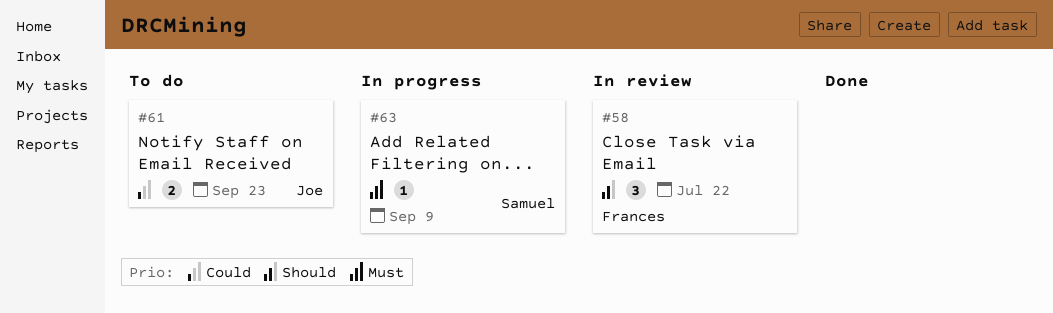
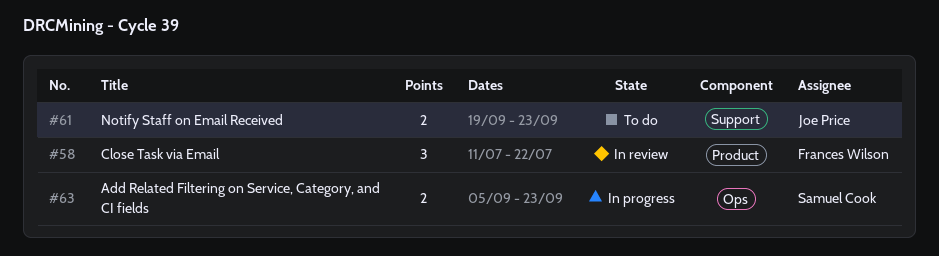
#63, estimate: 1 -> 2
#63, due: Sep 9 -> Sep 23

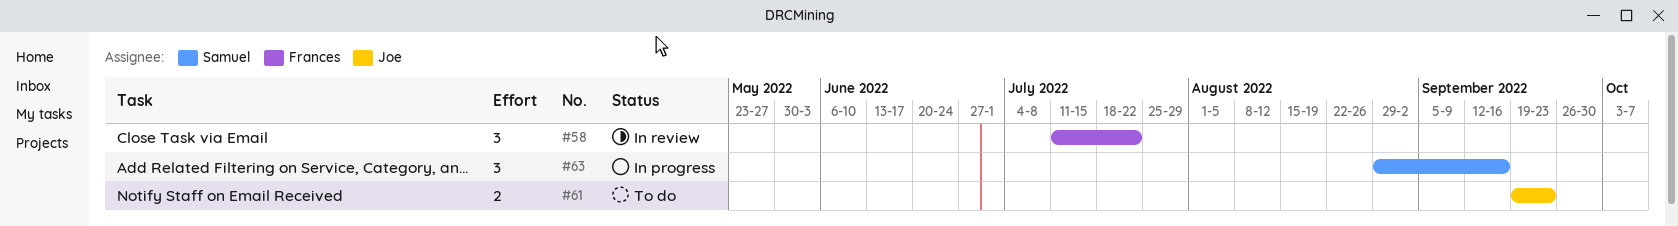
#63, estimate: 2 -> 3
#63, start: Sep 5 -> Aug 29
#63, due: Sep 23 -> Sep 16

